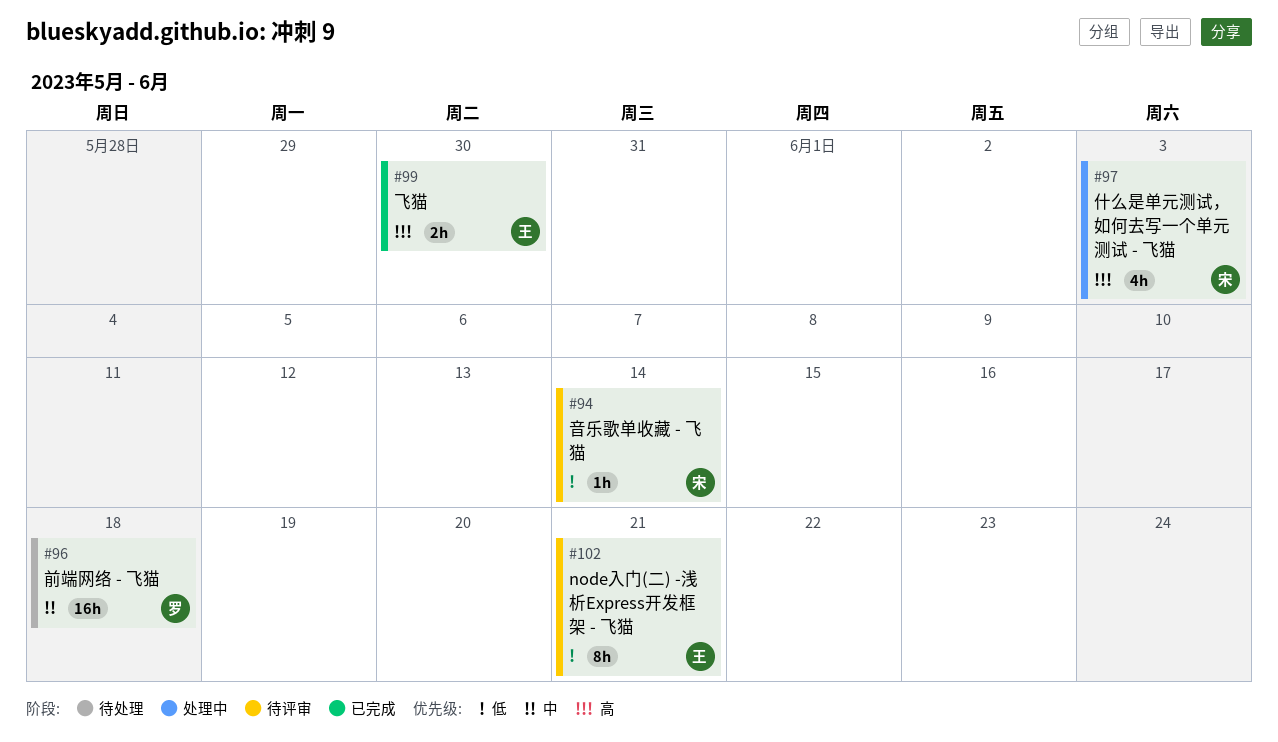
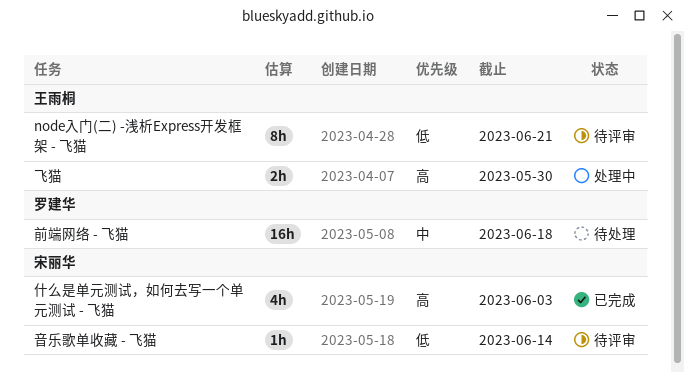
什么是单元测试，如何去写一个单元测试 - 飞猫, status: 处理中 -> 已完成
飞猫, status: 已完成 -> 处理中

